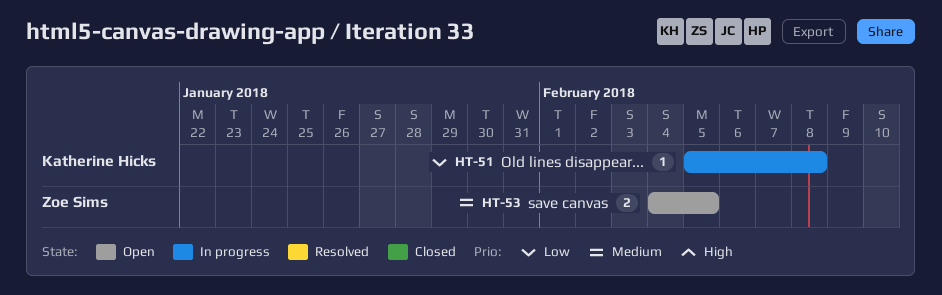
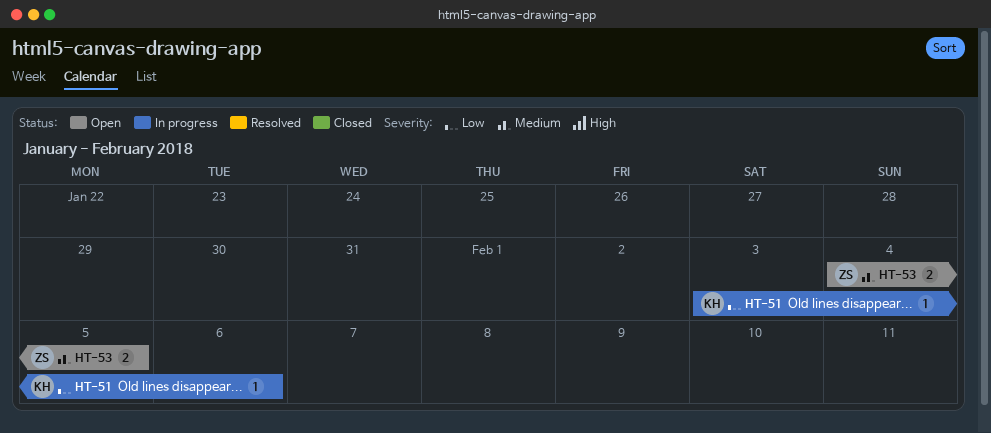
HT-51, start: Feb 5 -> Feb 3
HT-51, due: Feb 8 -> Feb 6

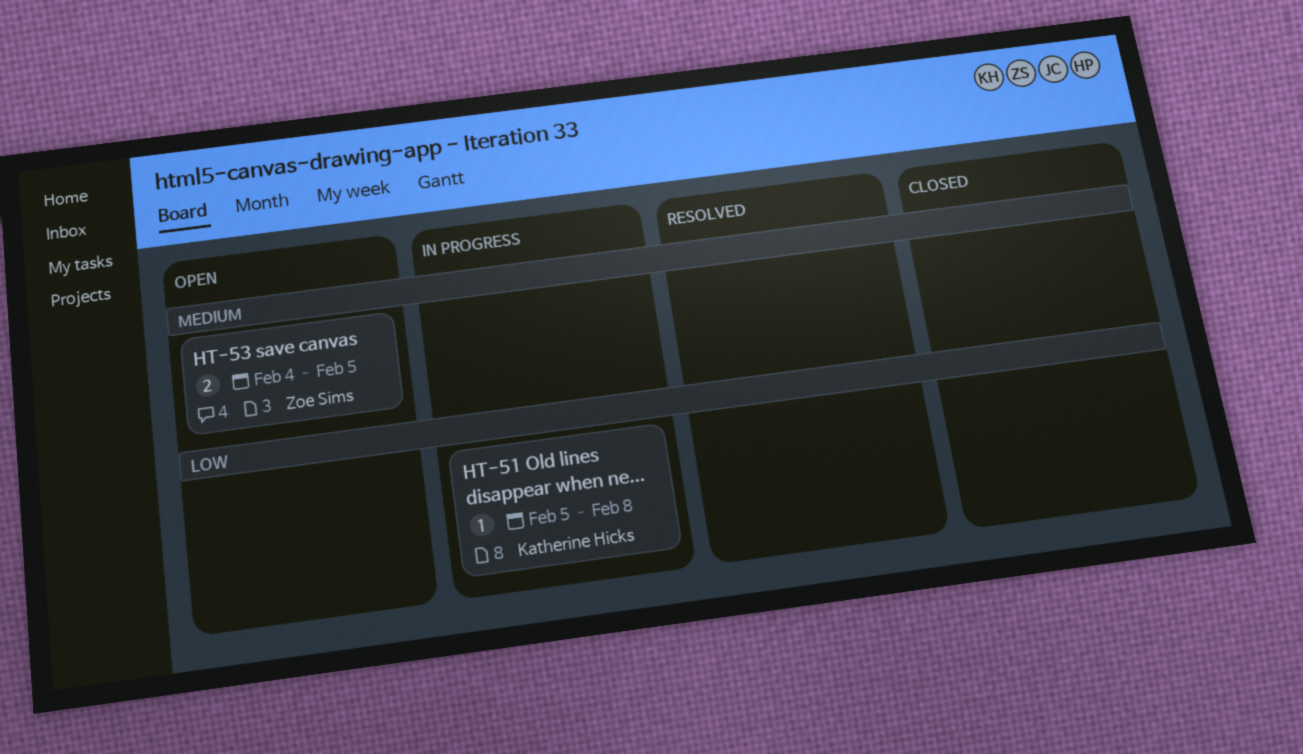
HT-51, start: Feb 3 -> Feb 5
HT-51, due: Feb 6 -> Feb 8

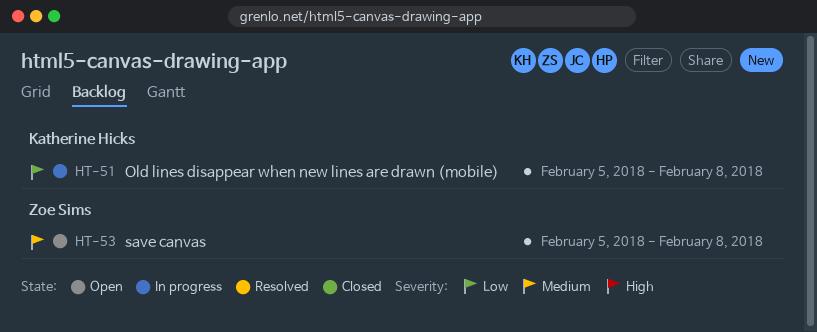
HT-53, estimate: 2 -> 1
HT-53, start: Feb 4 -> Feb 5
HT-53, due: Feb 5 -> Feb 8

